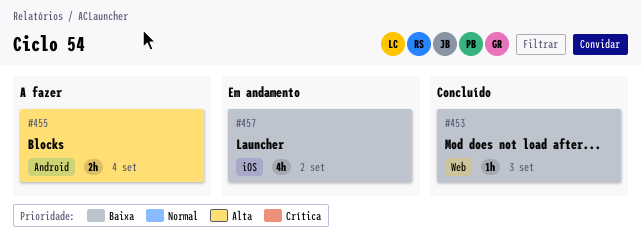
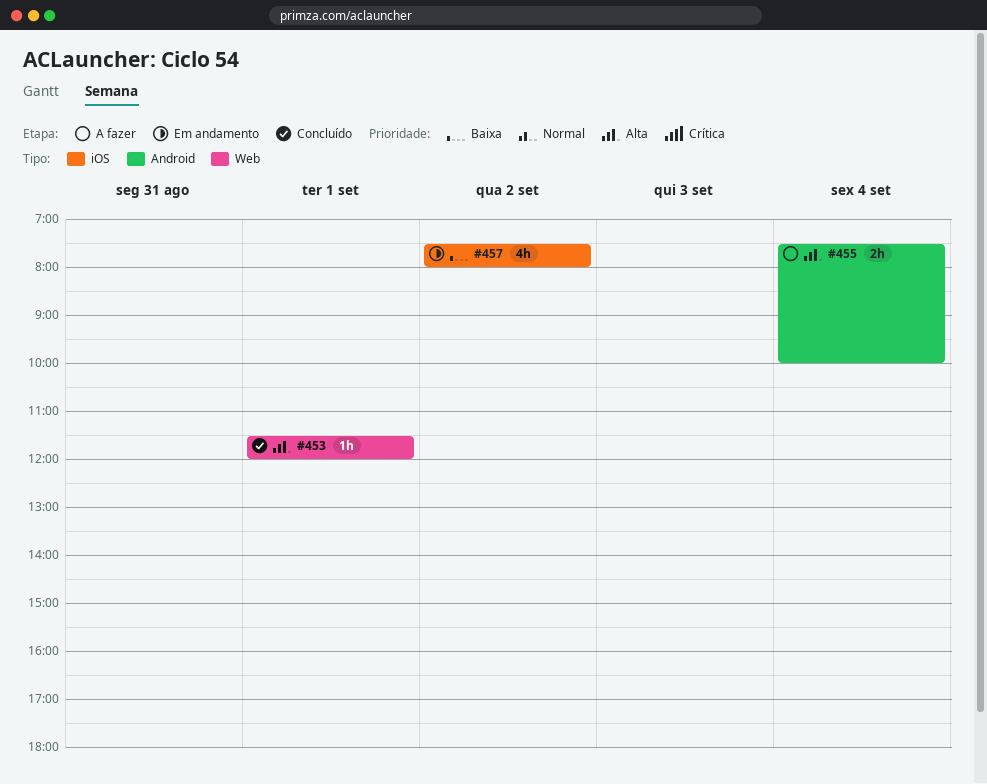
#453, priority: Baixa -> Alta
#453, day: Sep 3 -> Sep 1

